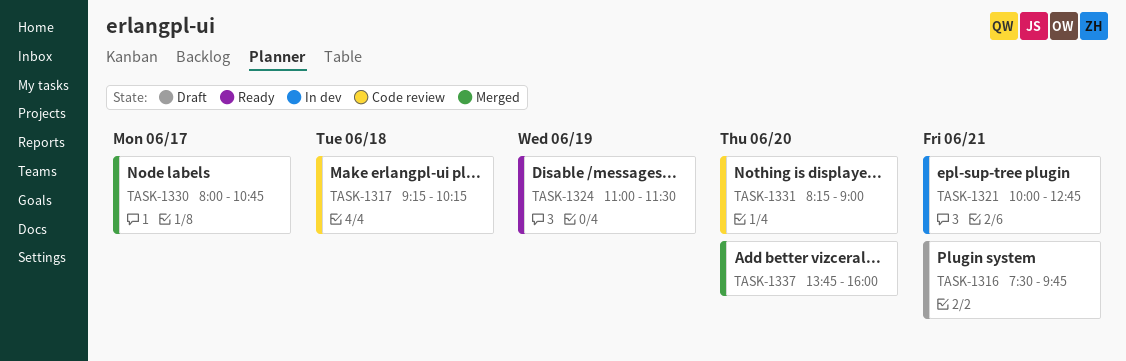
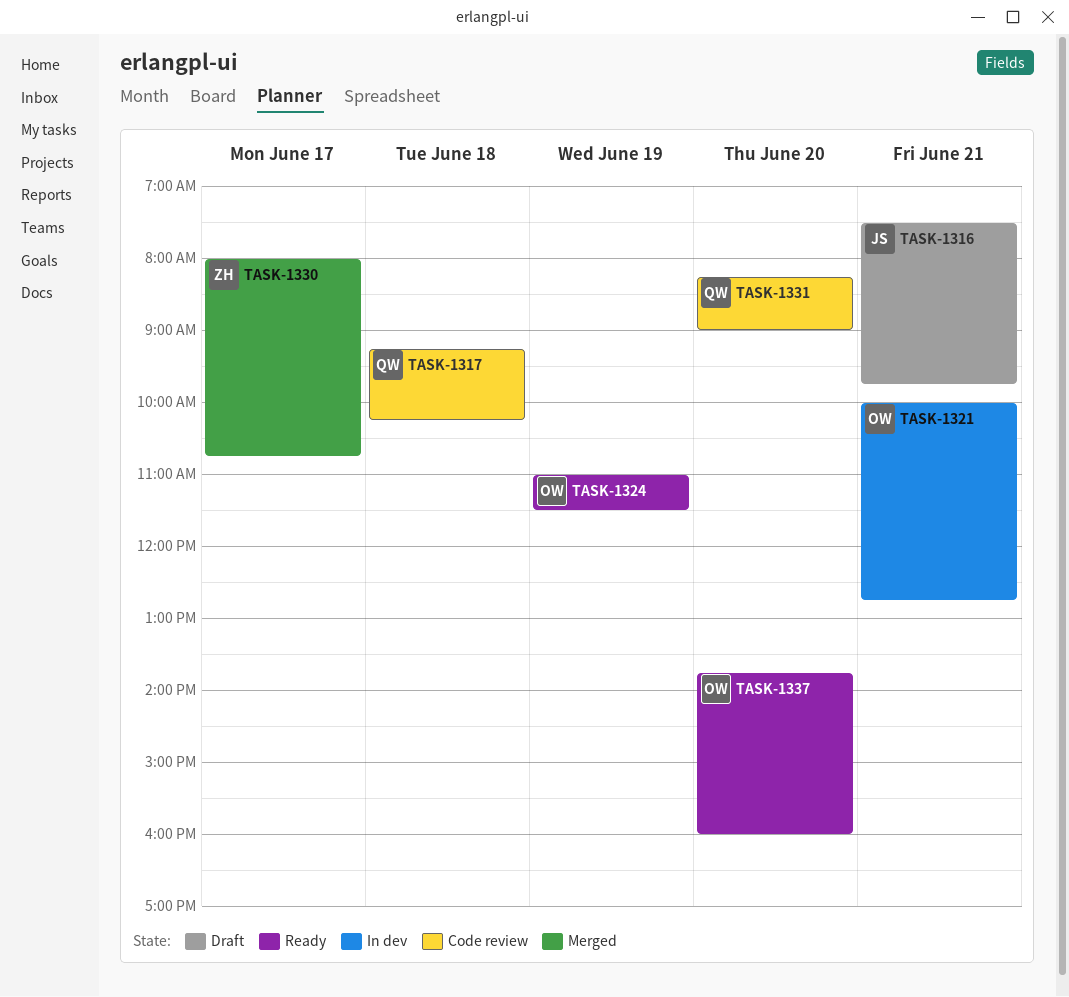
TASK-1337, status: Merged -> Ready

